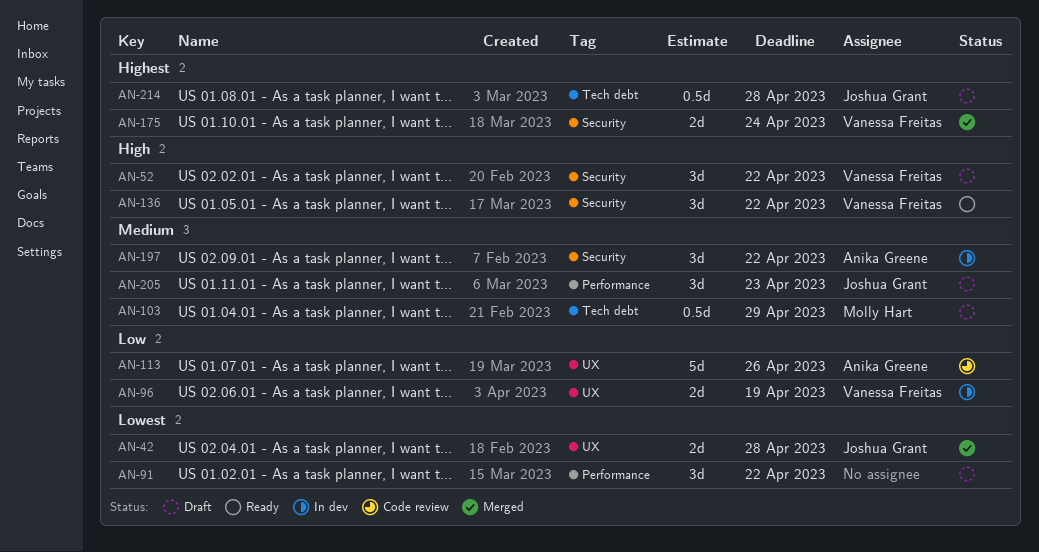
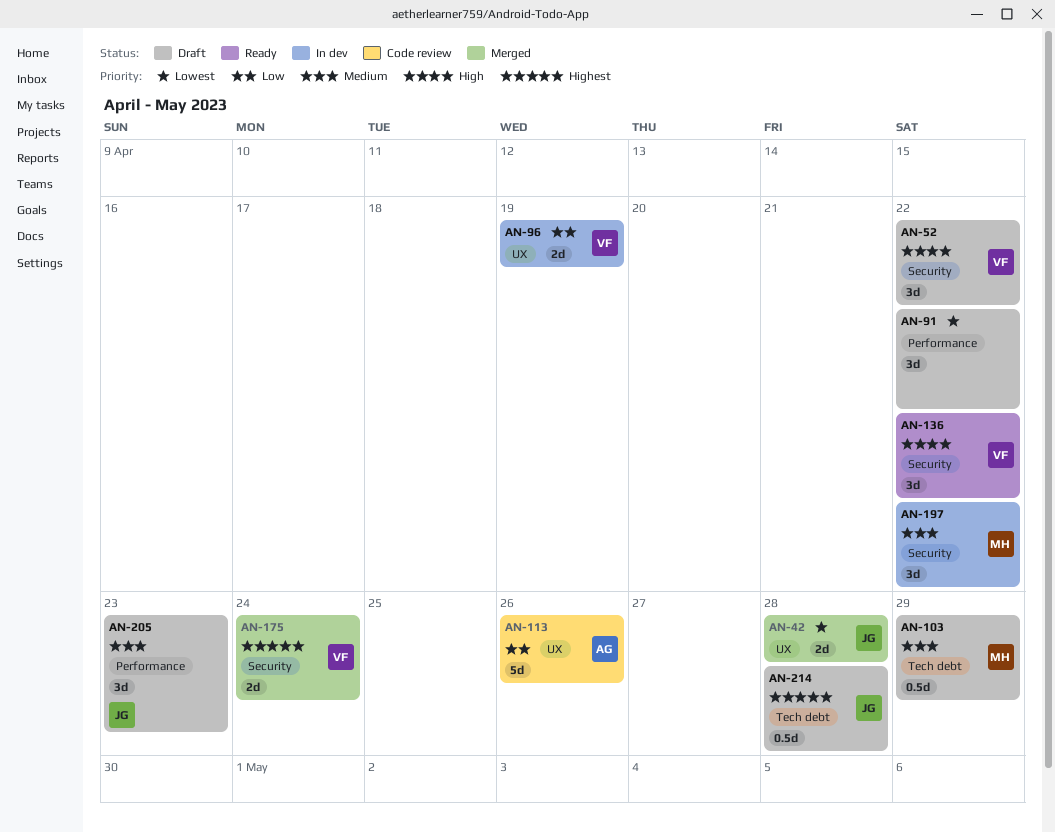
AN-197, owner: Anika Greene -> Molly Hart

